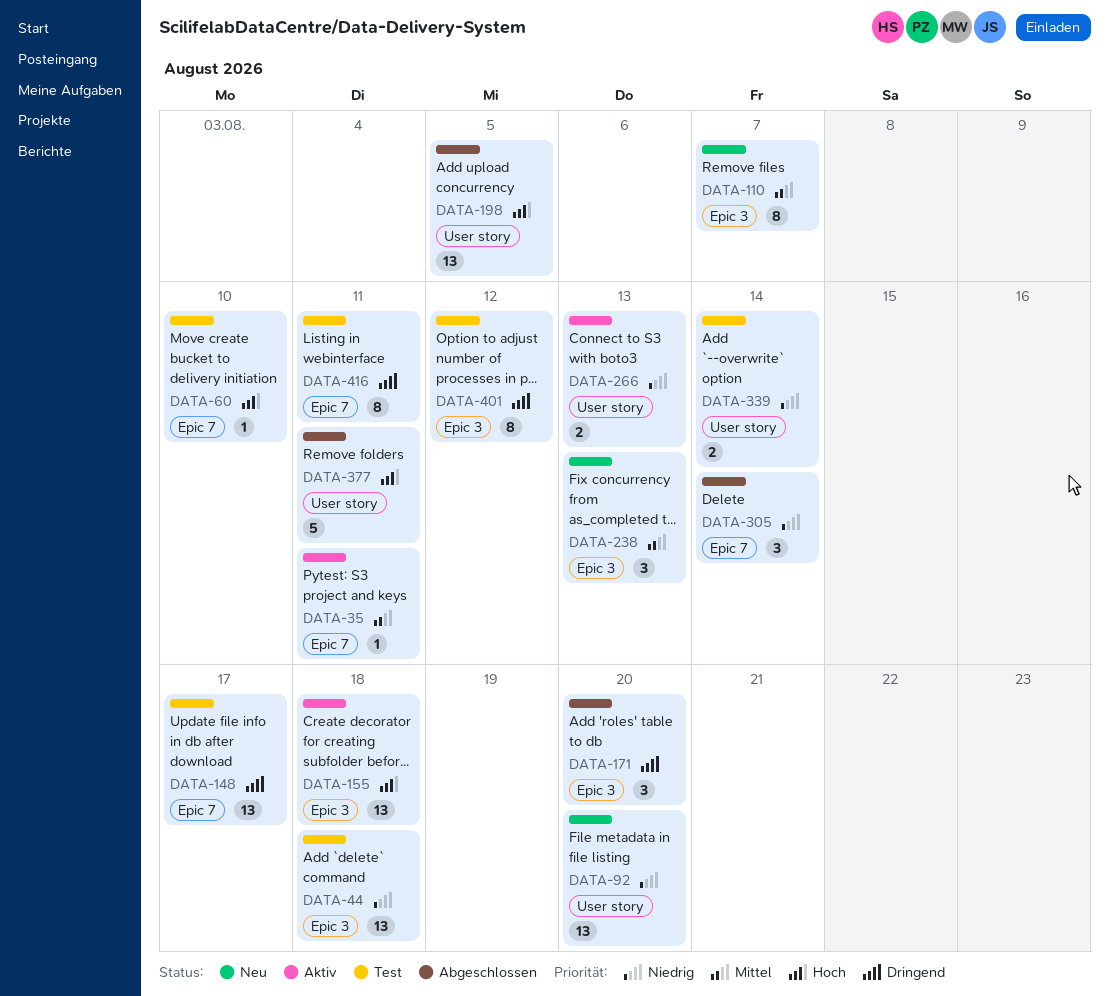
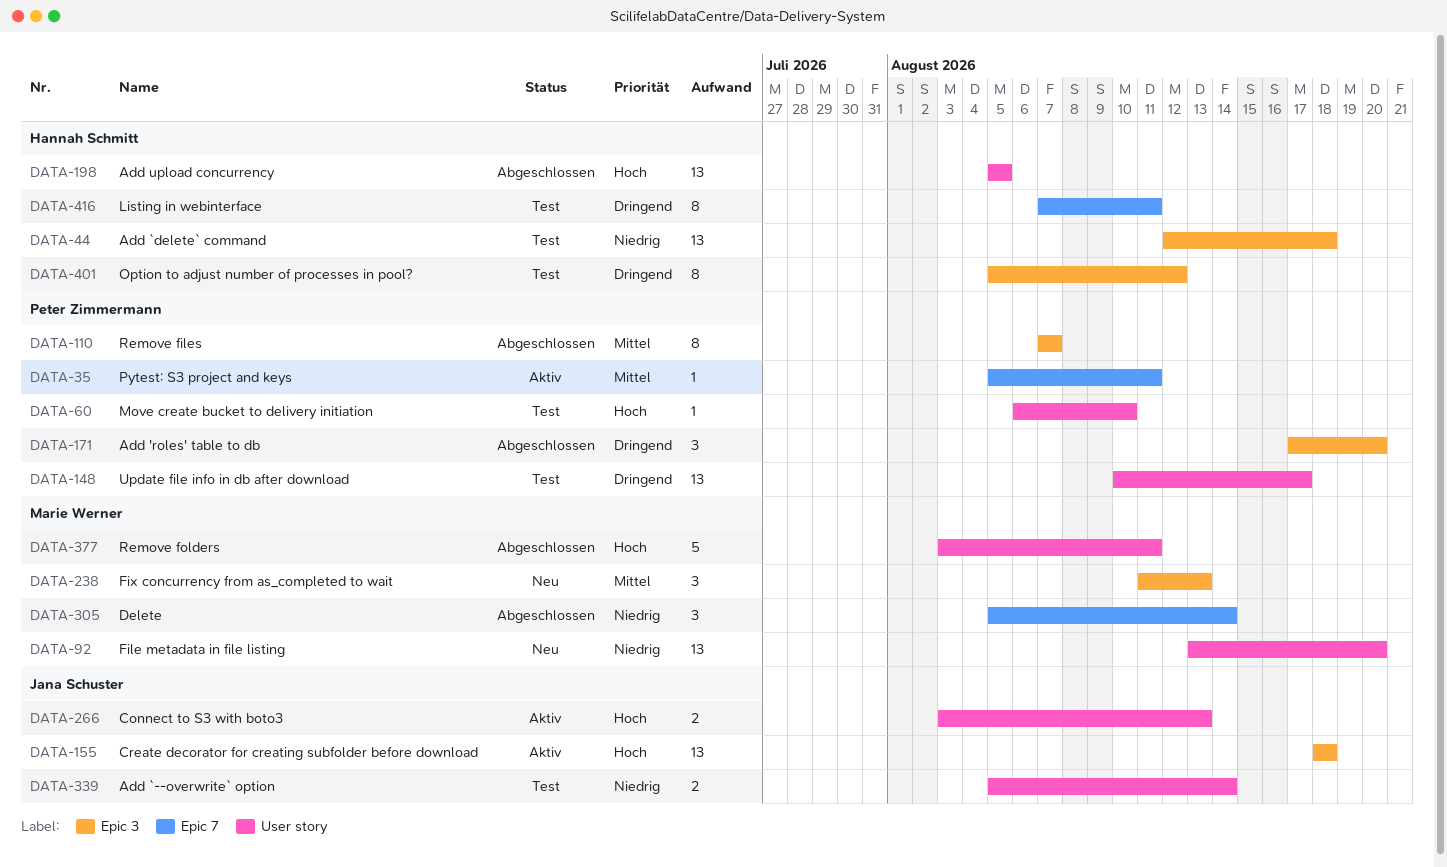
DATA-60, label: Epic 7 -> User story
DATA-110, status: Neu -> Abgeschlossen
DATA-148, label: Epic 7 -> User story
DATA-266, priority: Niedrig -> Hoch

